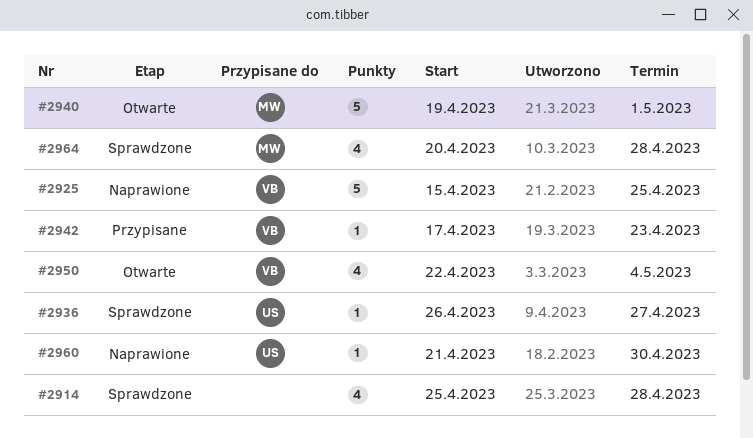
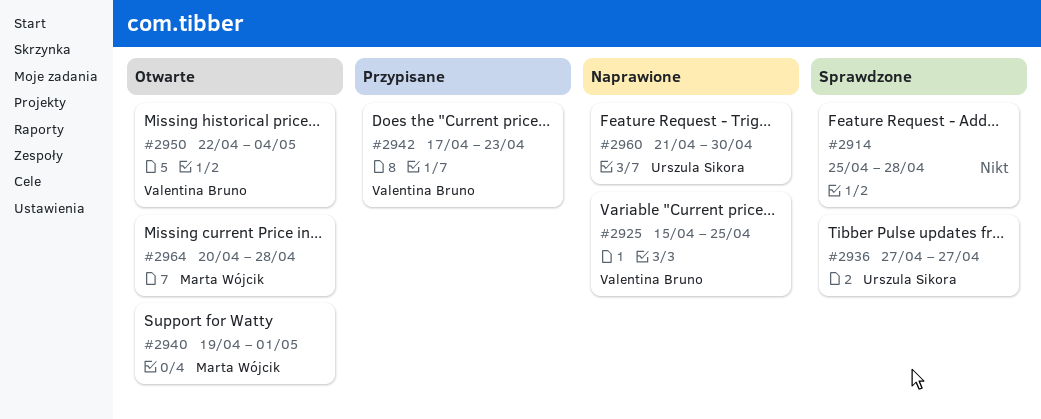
#2936, start: Apr 26 -> Apr 27
#2964, status: Sprawdzone -> Otwarte

